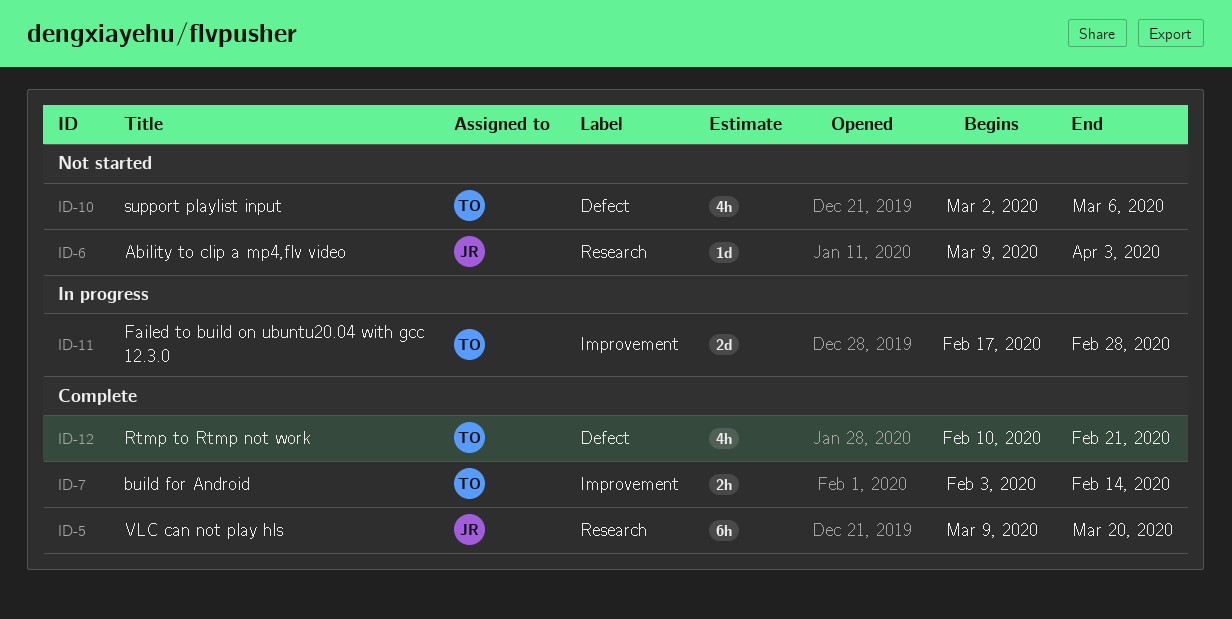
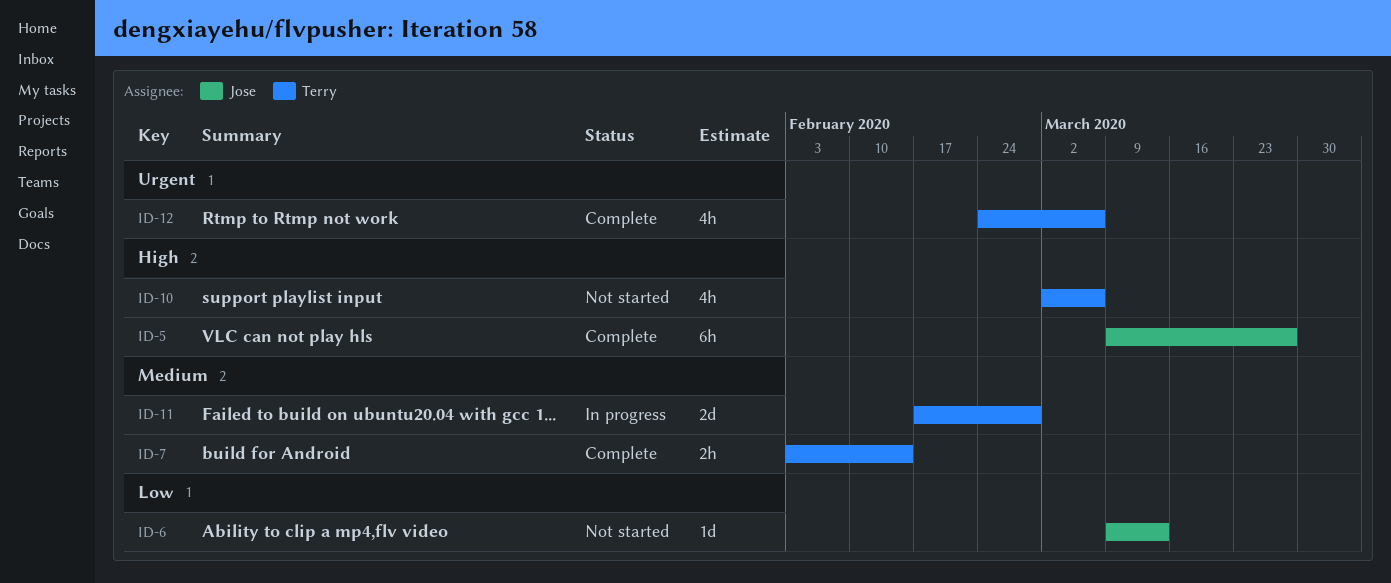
ID-5, due: Mar 20 -> Mar 27
ID-6, due: Apr 3 -> Mar 13
ID-12, start: Feb 10 -> Feb 24
ID-12, due: Feb 21 -> Mar 6

